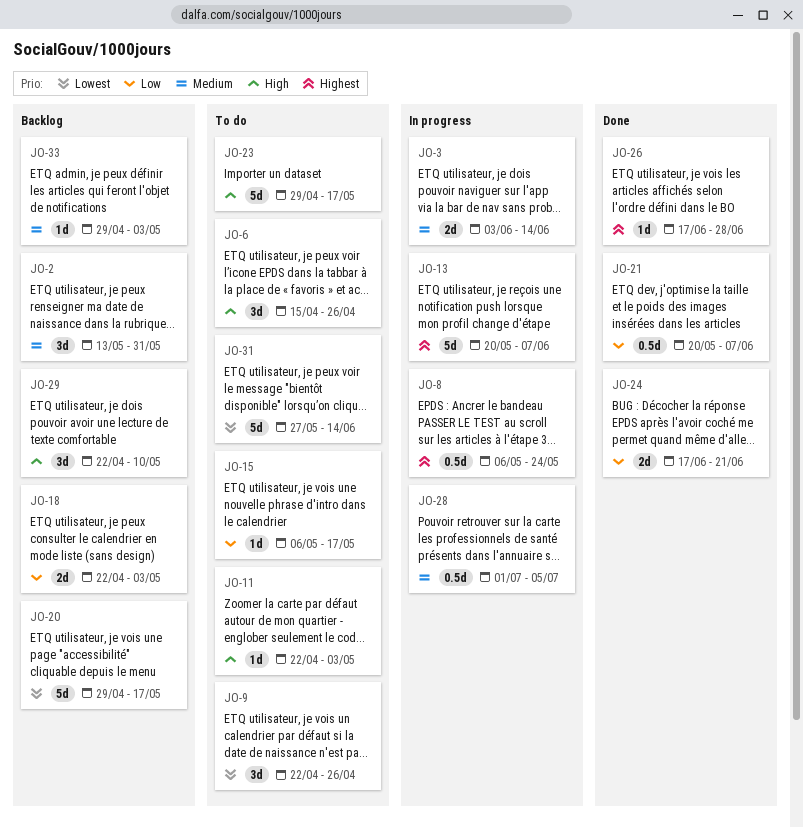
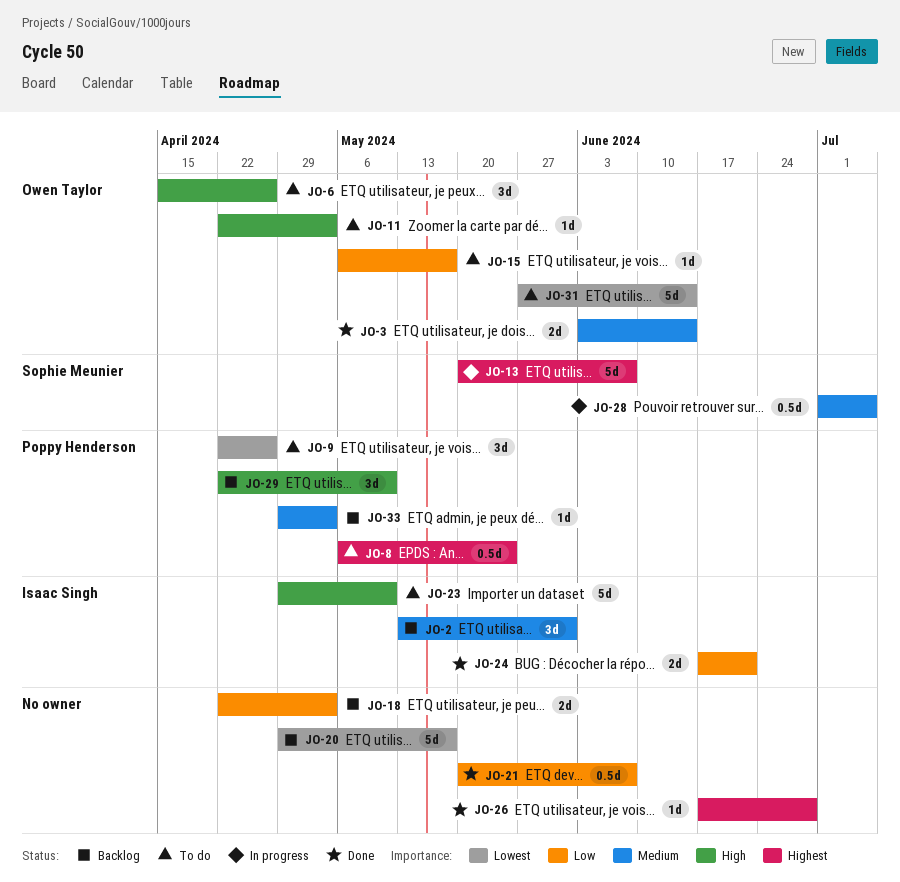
JO-3, status: In progress -> Done
JO-8, status: In progress -> To do
JO-23, due: May 17 -> May 10

